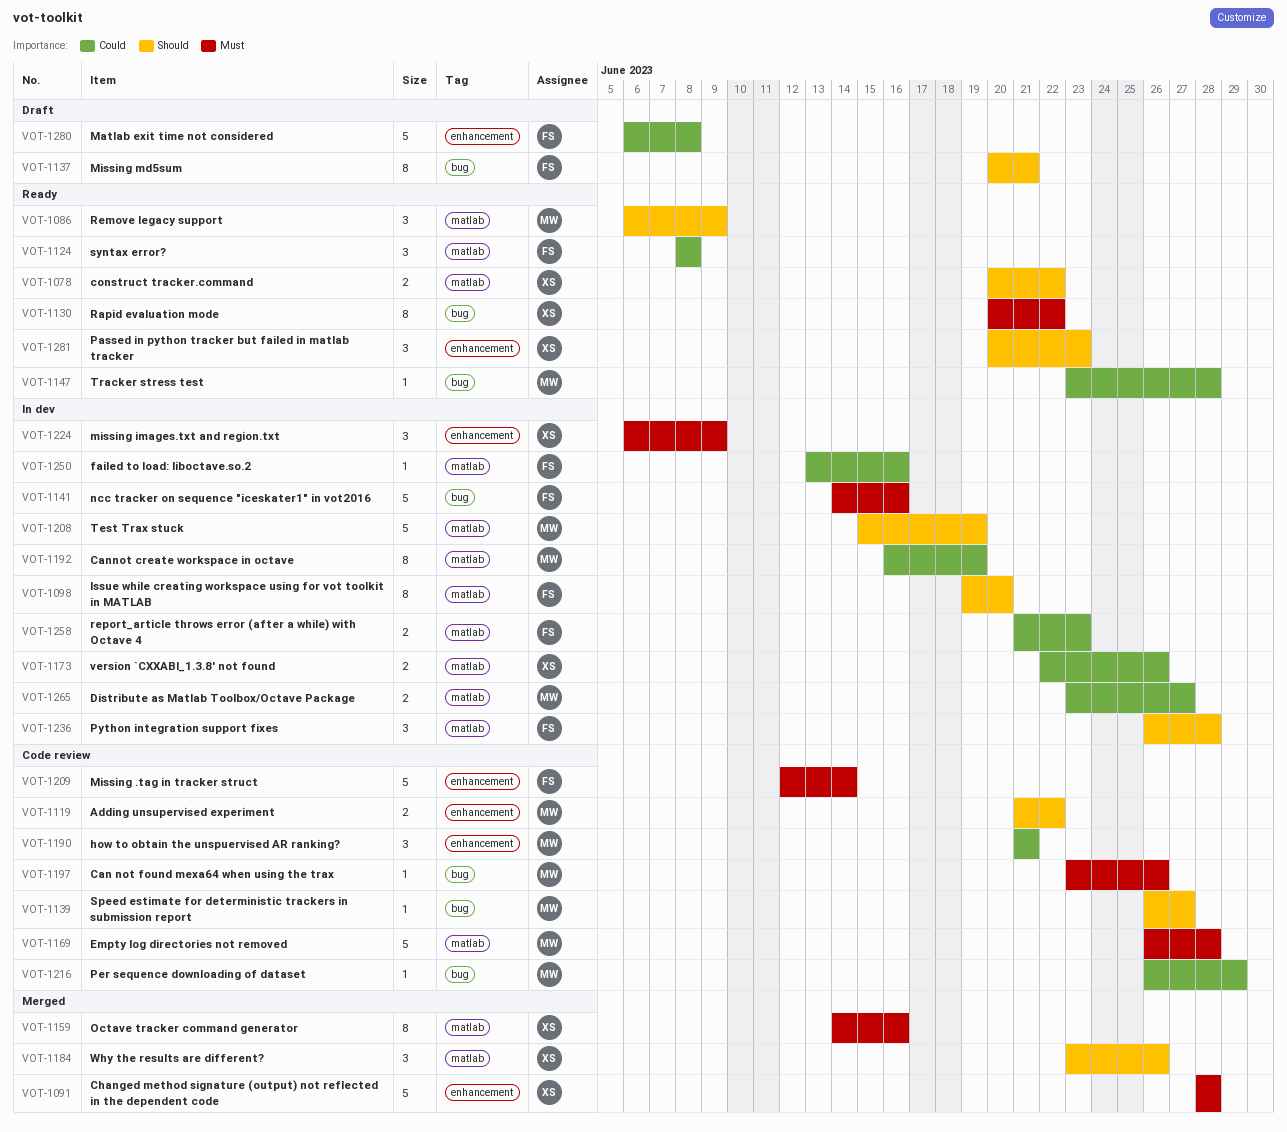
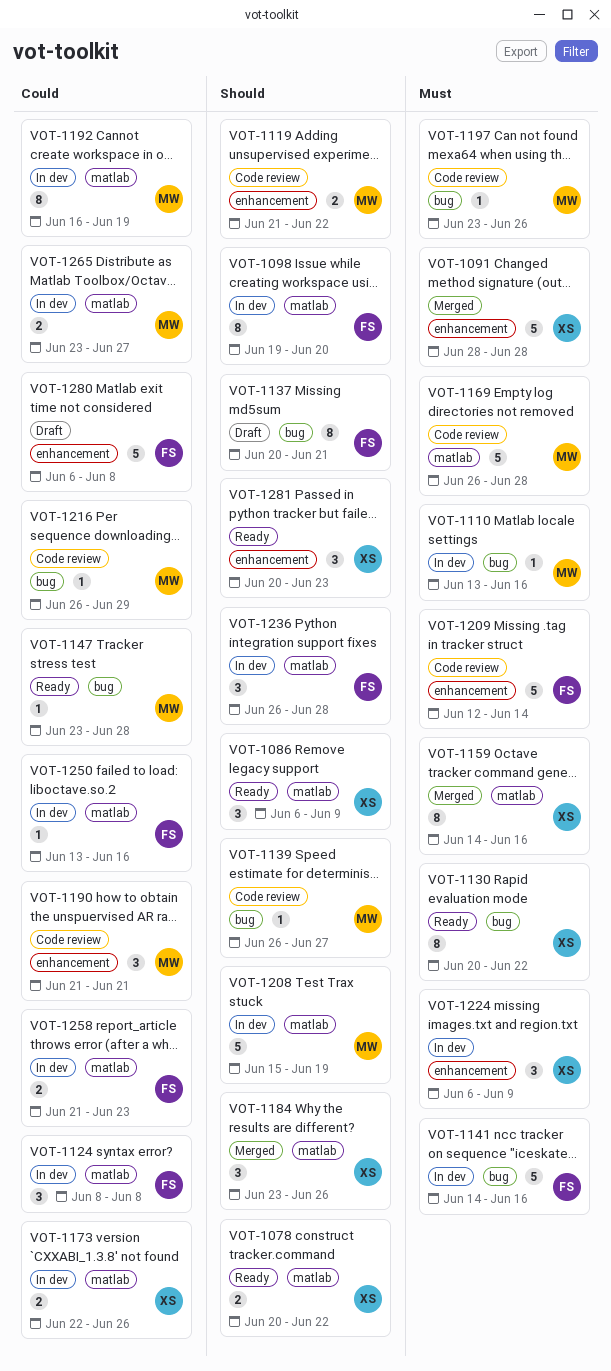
VOT-1086, owner: MW -> XS
VOT-1110: none -> present
VOT-1124, status: Ready -> In dev

